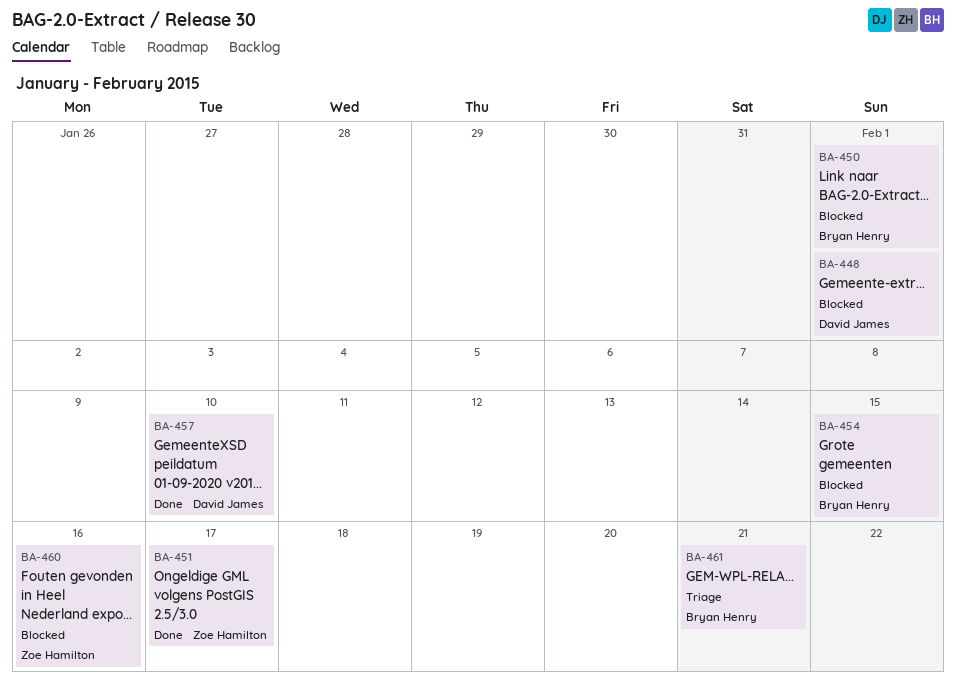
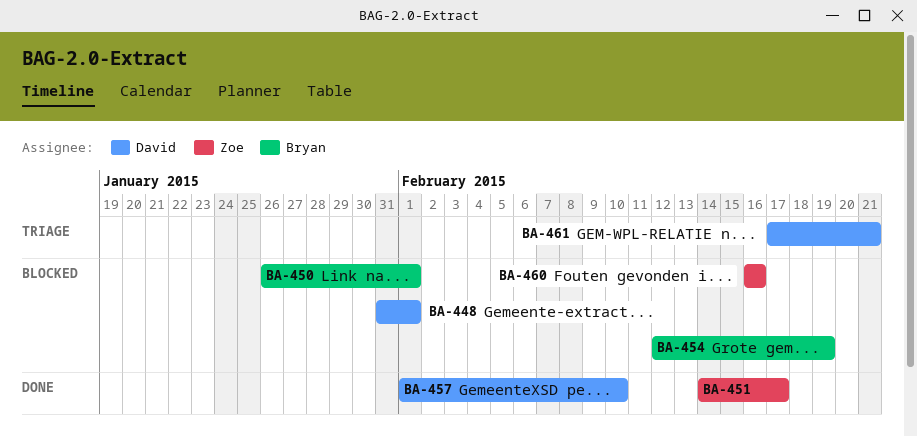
BA-454, due: Feb 15 -> Feb 19
BA-461, owner: Bryan Henry -> David James

